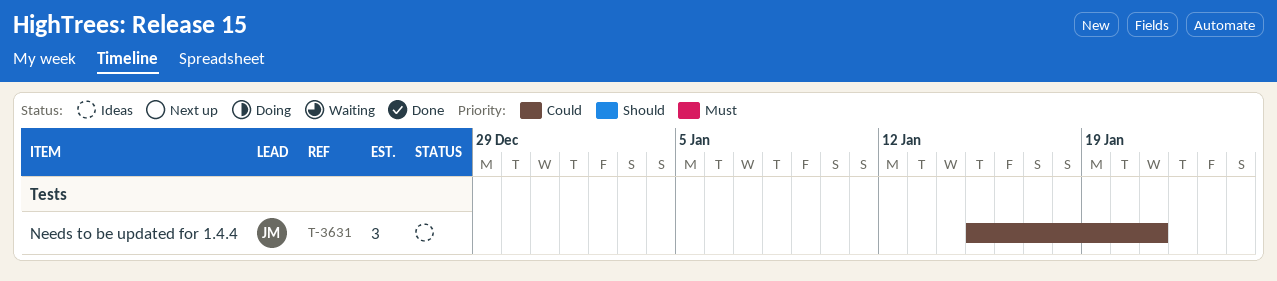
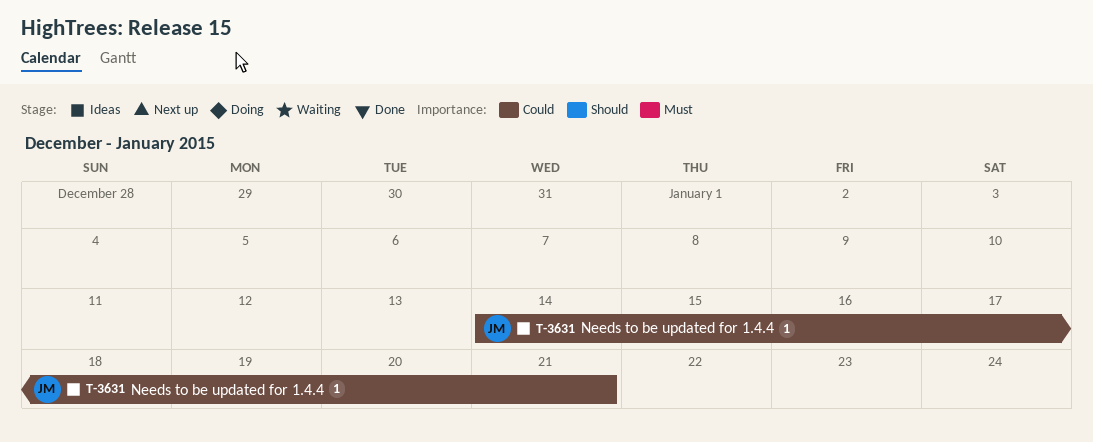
T-3631, estimate: 3 -> 1
T-3631, start: Jan 15 -> Jan 14

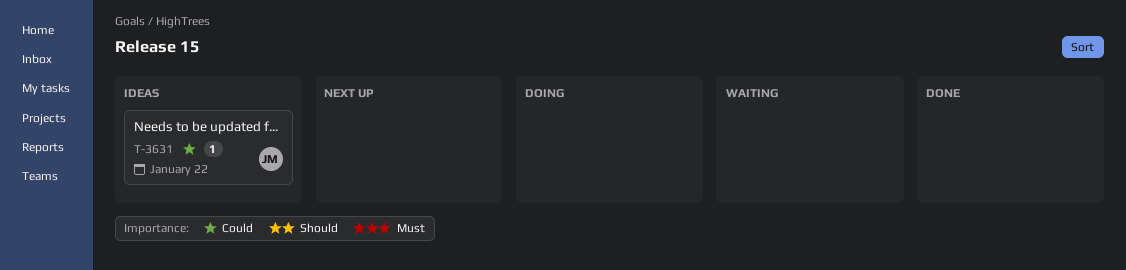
T-3631, due: Jan 21 -> Jan 22

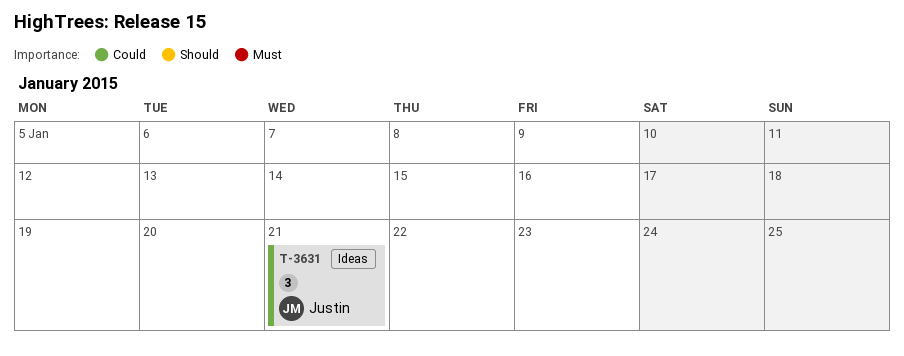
T-3631, estimate: 1 -> 3
T-3631, due: Jan 22 -> Jan 21

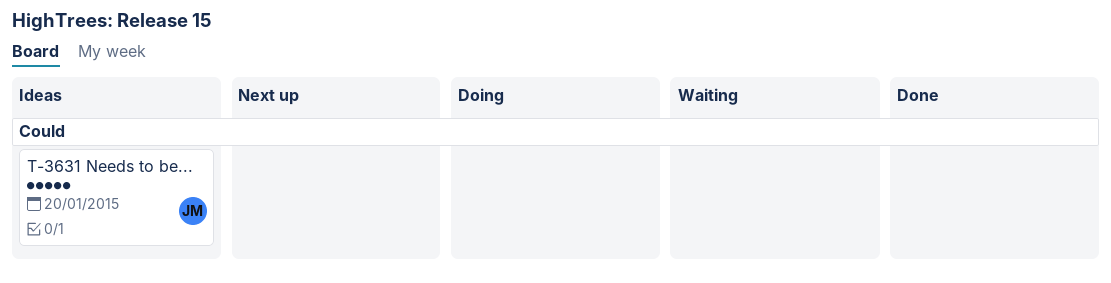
T-3631, estimate: 3 -> 5
T-3631, due: Jan 21 -> Jan 20

